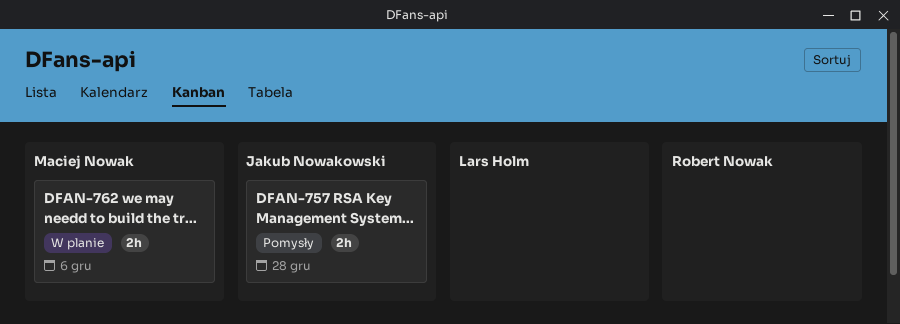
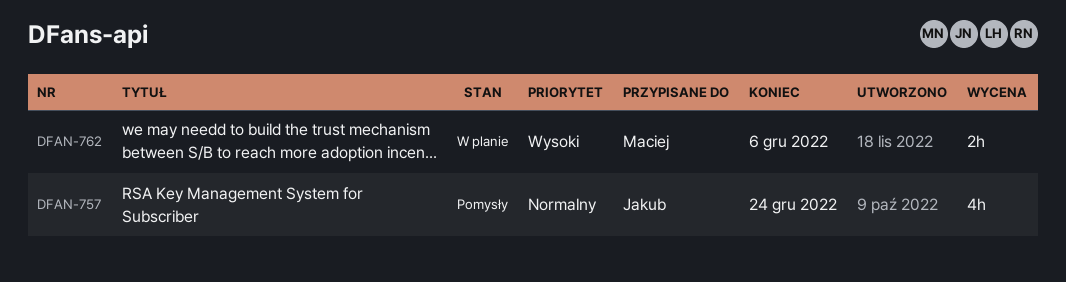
DFAN-757, estimate: 2h -> 4h
DFAN-757, due: Dec 28 -> Dec 24

